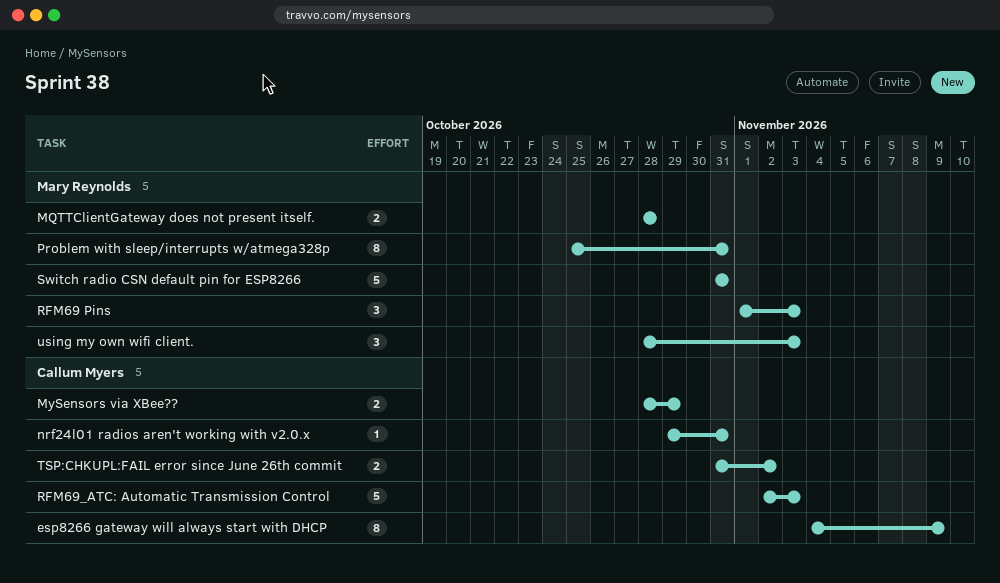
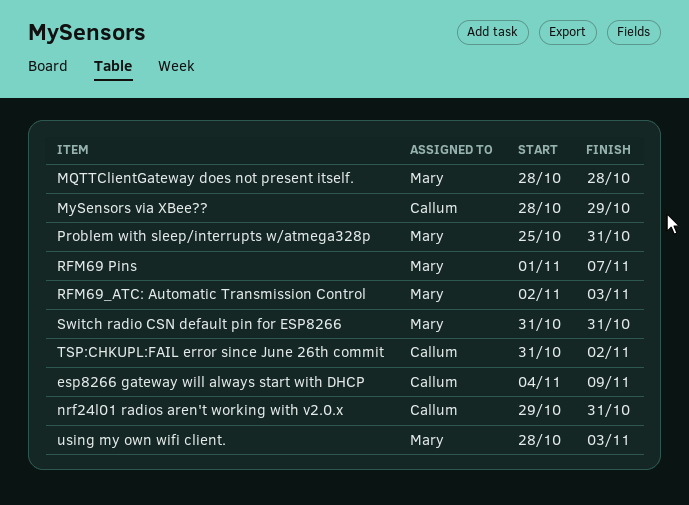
RFM69 Pins, due: Nov 3 -> Nov 7
RFM69_ATC: Automatic Transmission Control, owner: Callum Myers -> Mary Reynolds

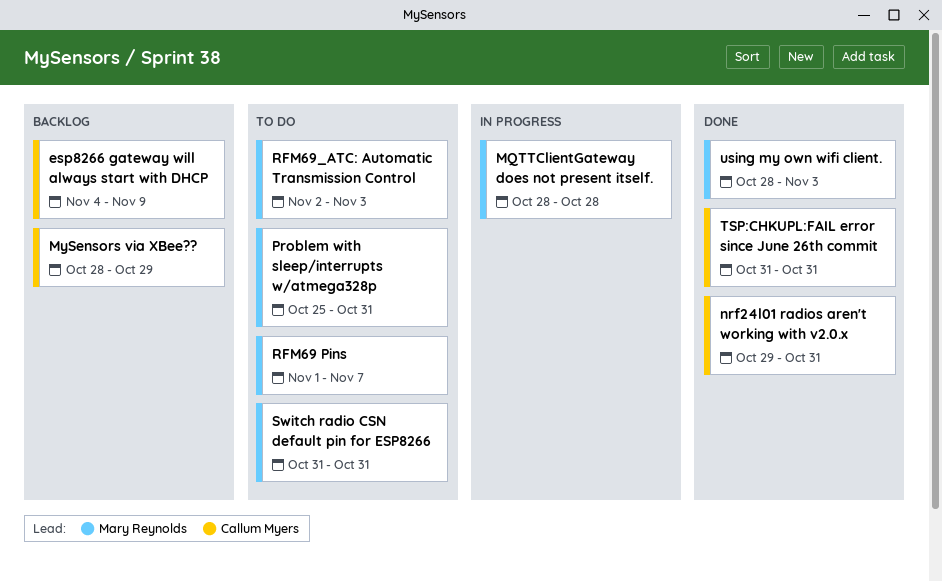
TSP:CHKUPL:FAIL error since June 26th commit, due: Nov 2 -> Oct 31

